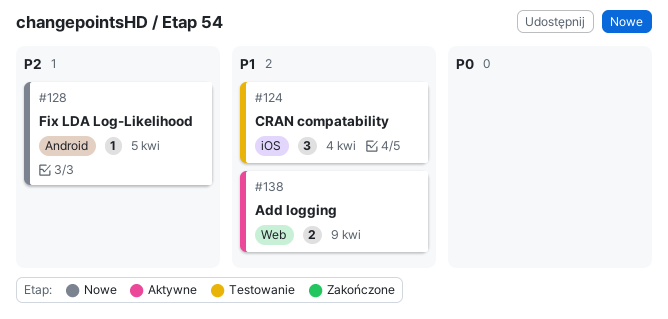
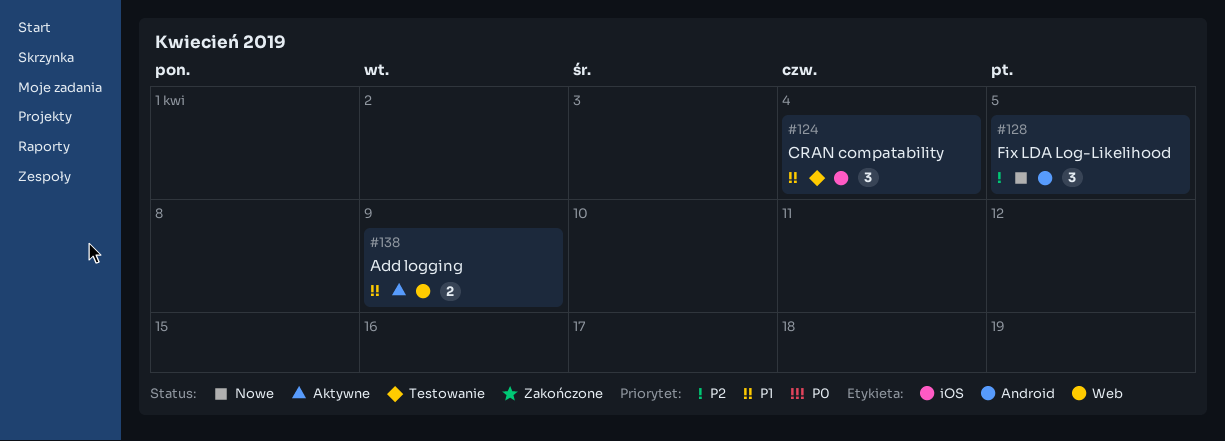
#128, estimate: 1 -> 3

